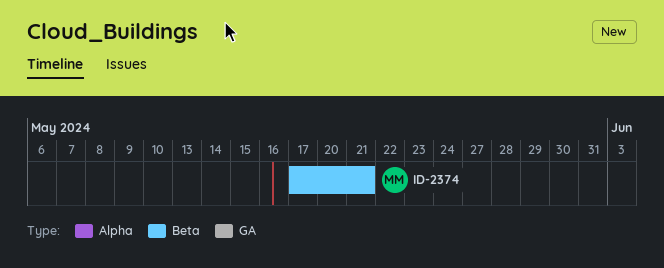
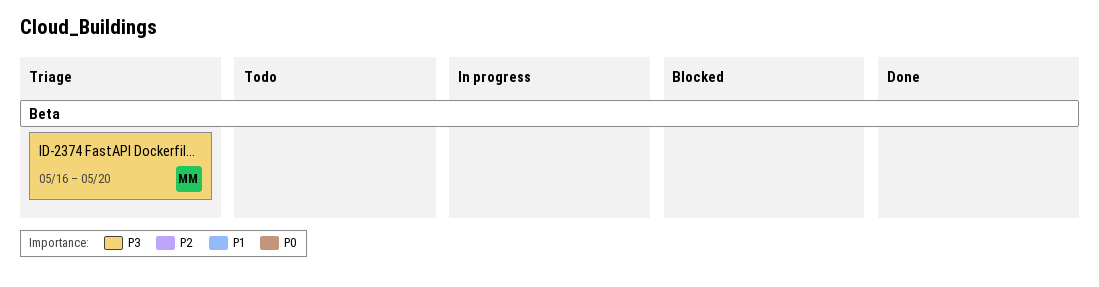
ID-2374, start: May 17 -> May 16
ID-2374, due: May 21 -> May 20

